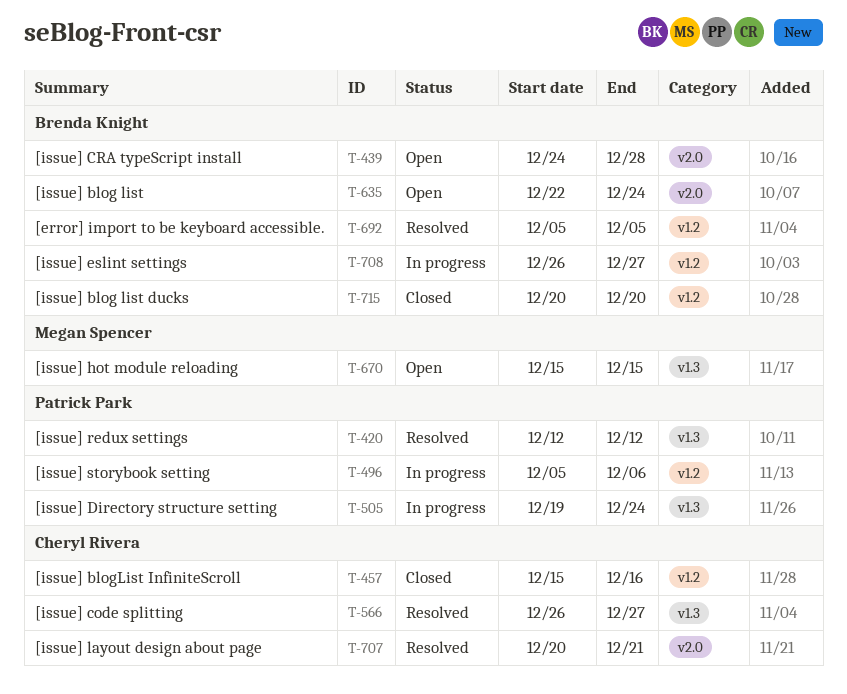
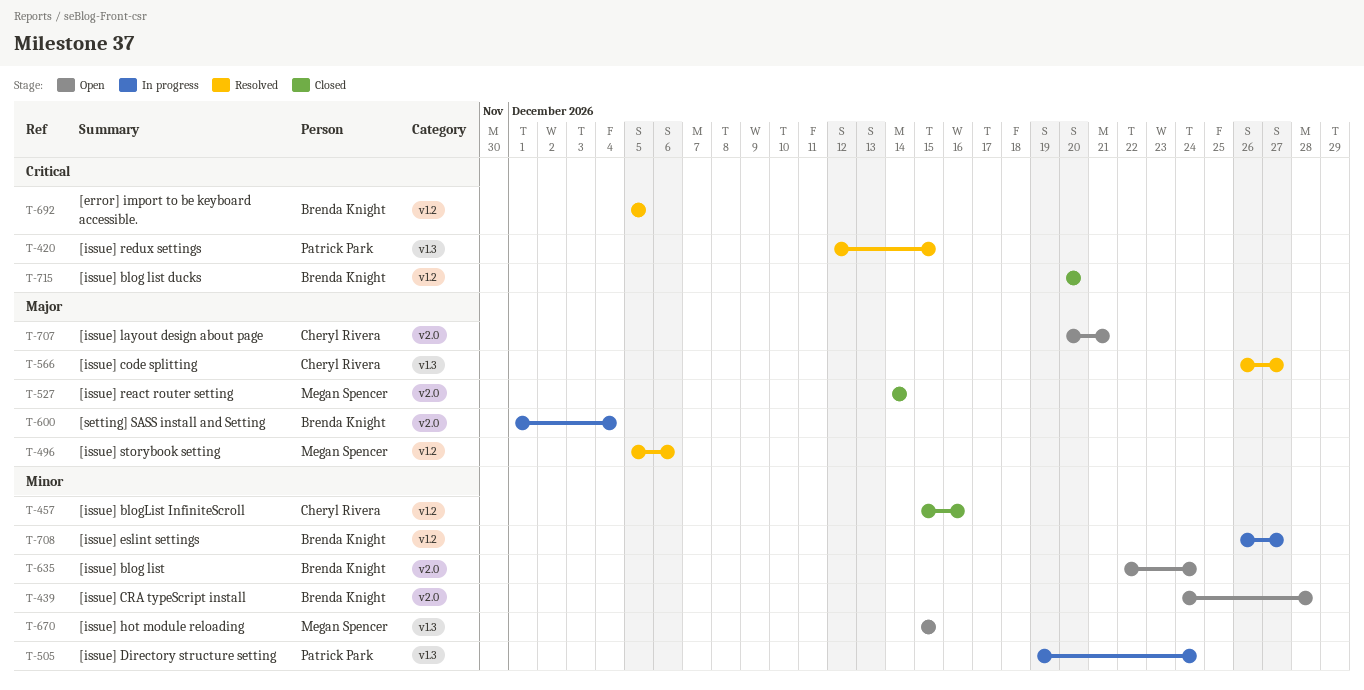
T-420, due: Dec 12 -> Dec 15
T-496, status: In progress -> Resolved
T-496, owner: Patrick Park -> Megan Spencer
T-527: none -> present
T-600: none -> present
T-707, status: Resolved -> Open

